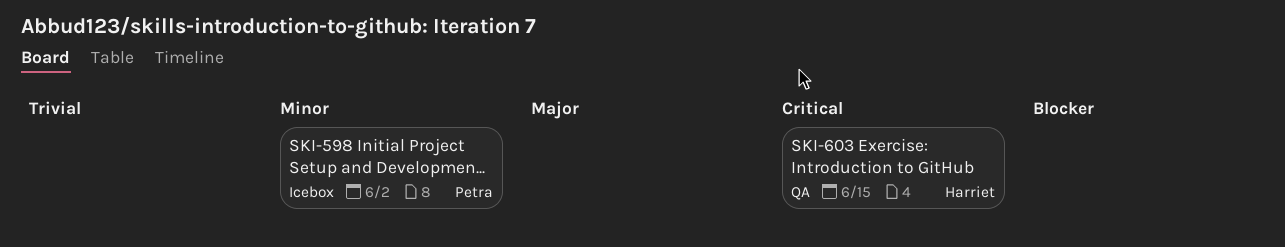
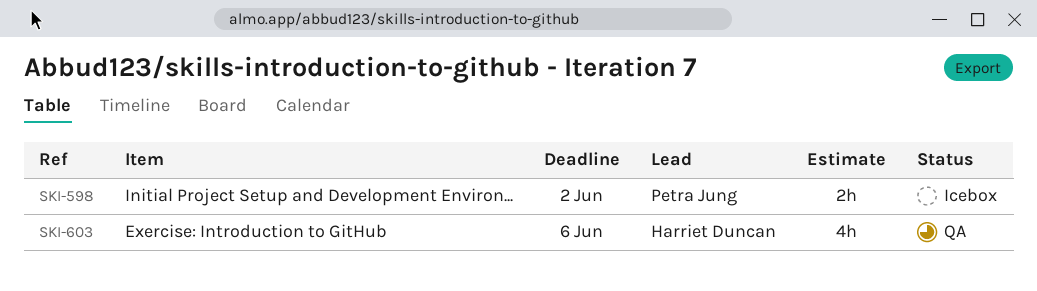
SKI-603, due: Jun 15 -> Jun 6

